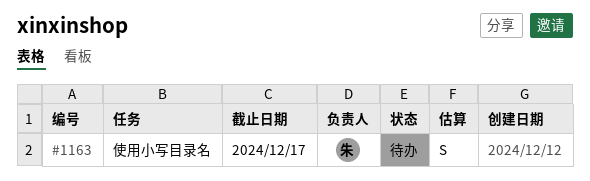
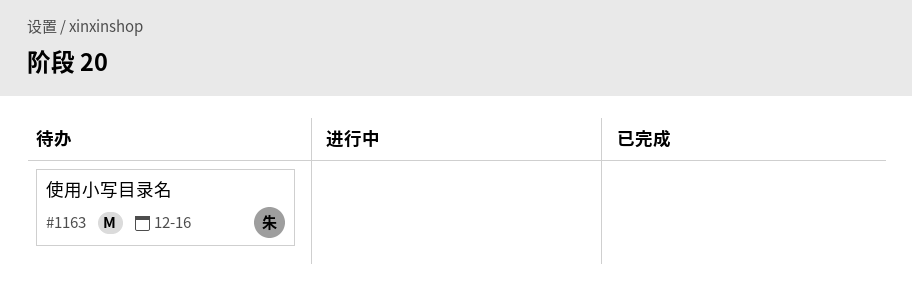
#1163, estimate: S -> M
#1163, due: Dec 17 -> Dec 16

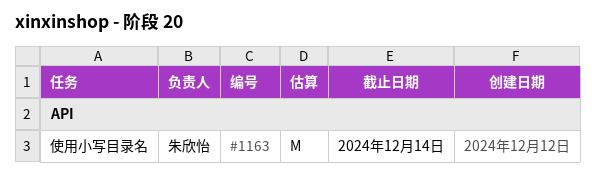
#1163, due: Dec 16 -> Dec 14

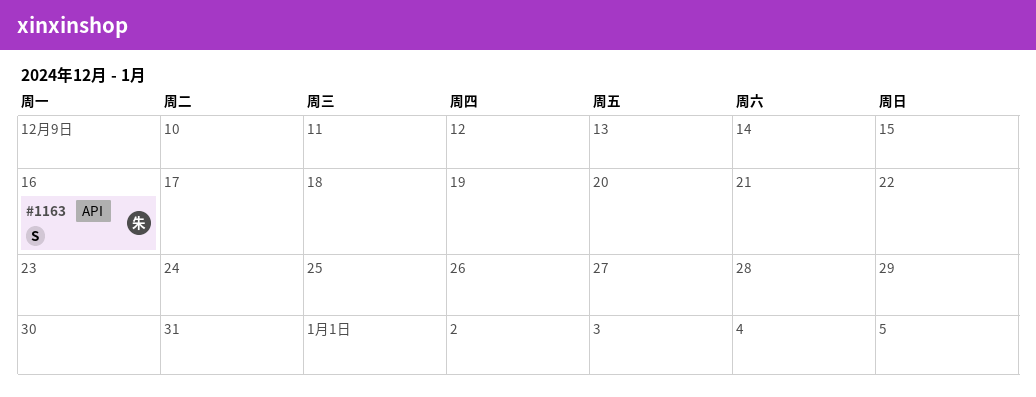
#1163, estimate: M -> S
#1163, due: Dec 14 -> Dec 16

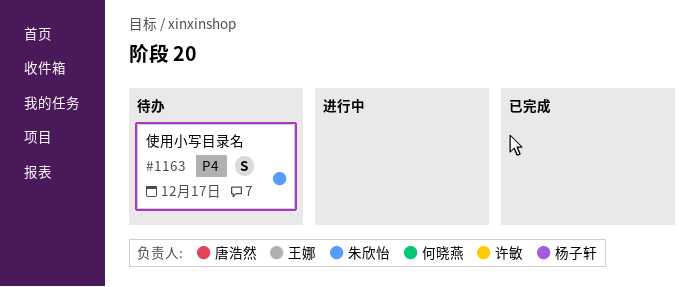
#1163, due: Dec 16 -> Dec 17

